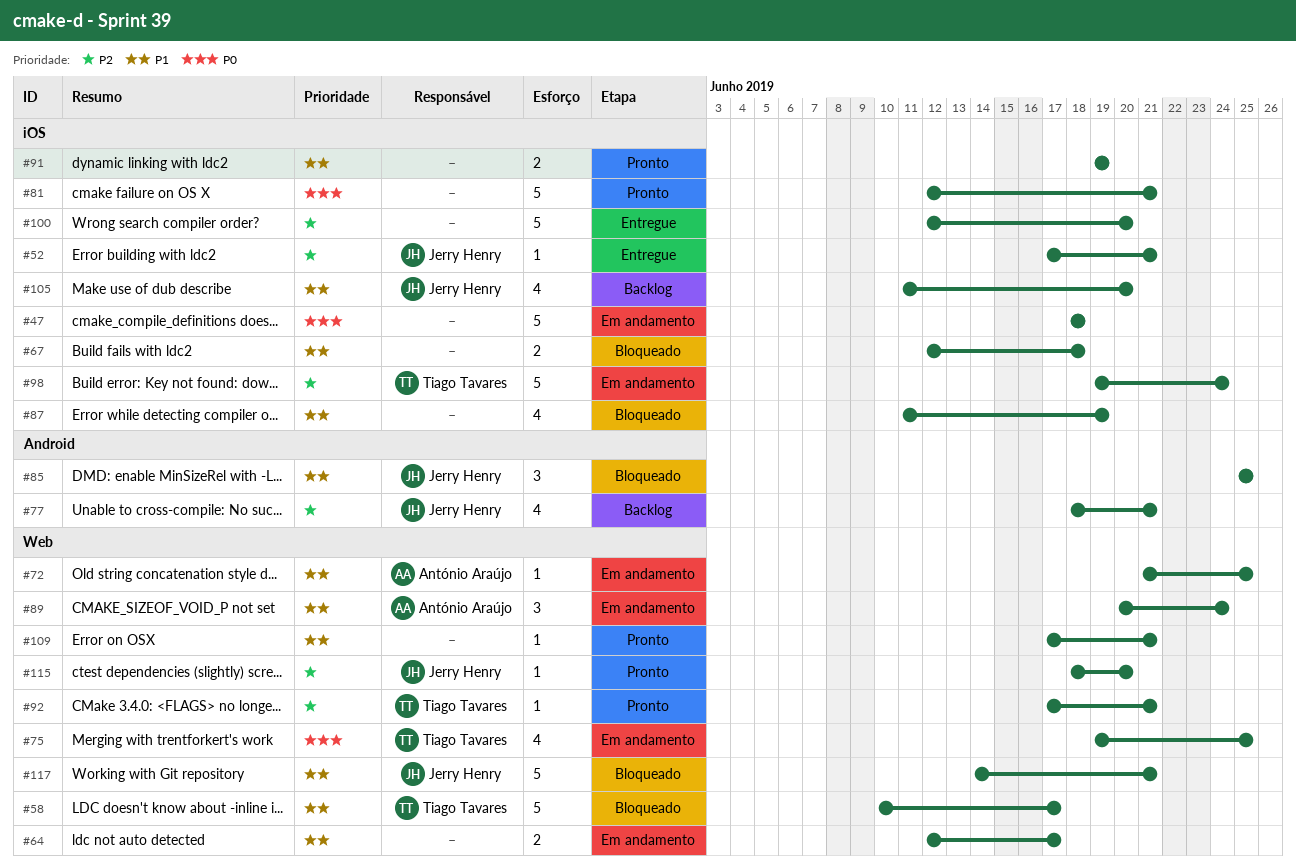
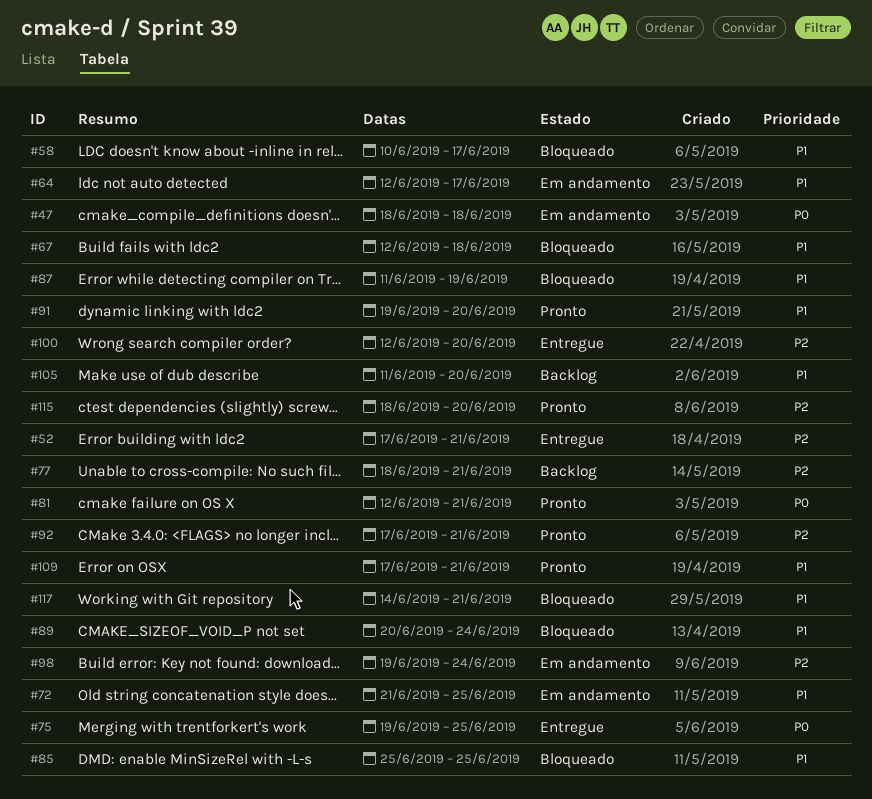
#75, status: Em andamento -> Entregue
#89, status: Em andamento -> Bloqueado
#91, due: Jun 19 -> Jun 20

